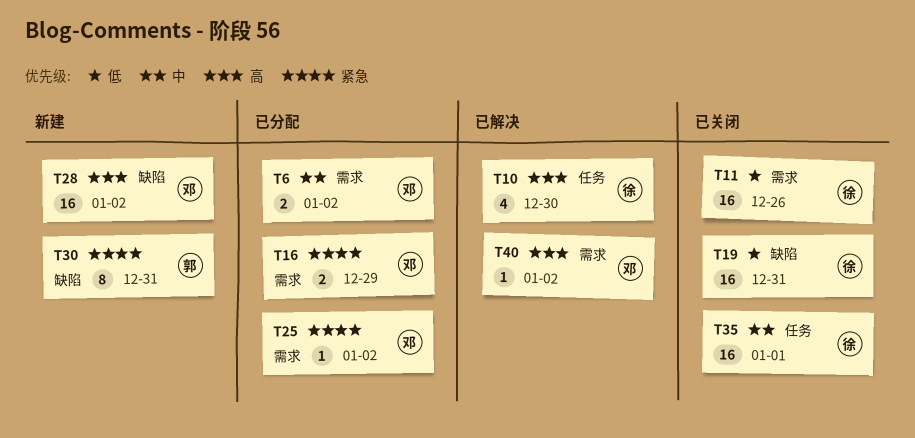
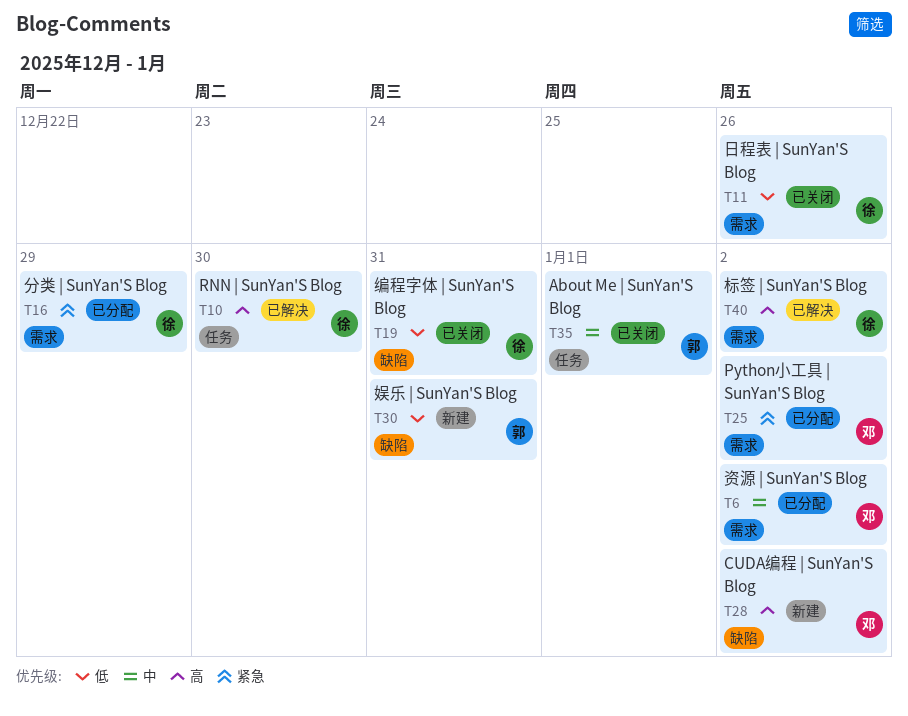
T16, owner: 邓 -> 徐
T30, priority: 紧急 -> 低
T35, owner: 徐 -> 郭
T40, owner: 邓 -> 徐

